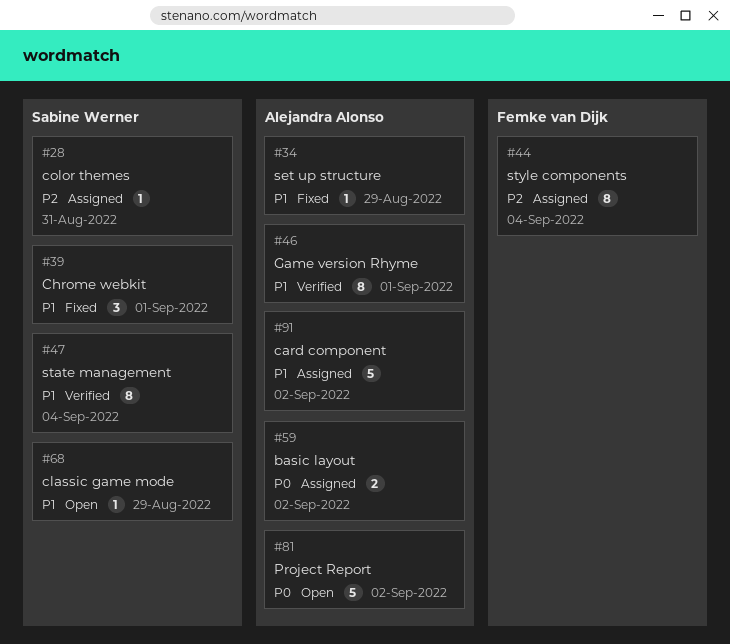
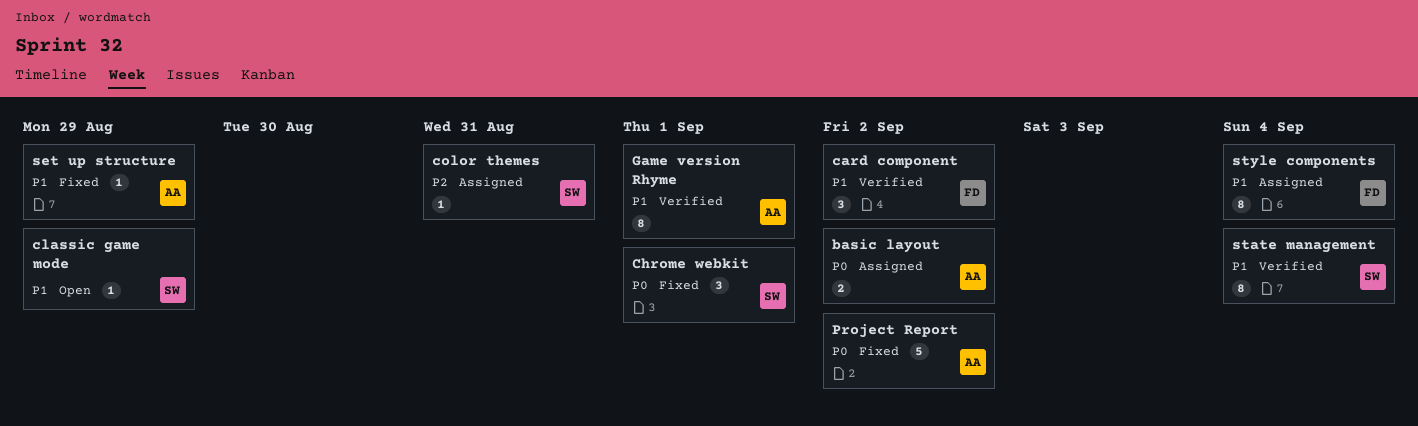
card component, status: Assigned -> Verified
card component, owner: Alejandra Alonso -> Femke van Dijk
card component, estimate: 5 -> 3
Chrome webkit, priority: P1 -> P0
Project Report, status: Open -> Fixed
style components, priority: P2 -> P1

